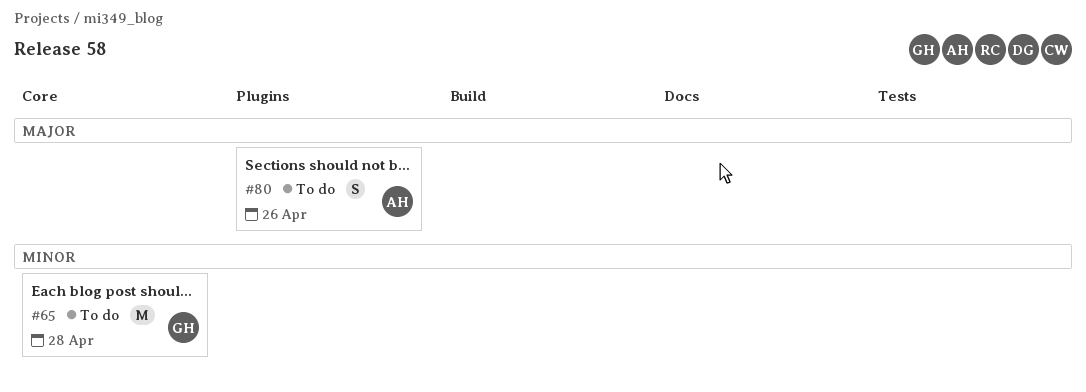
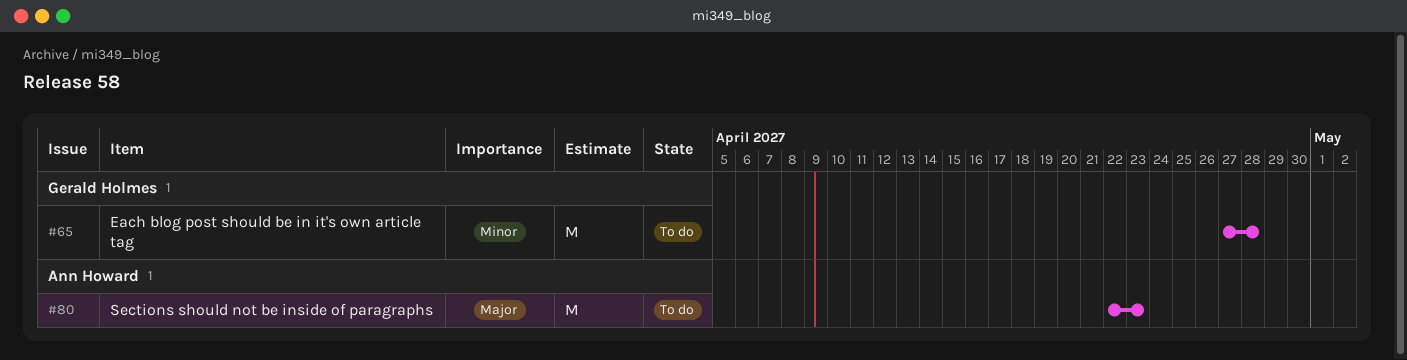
#80, estimate: S -> M
#80, due: Apr 26 -> Apr 23

